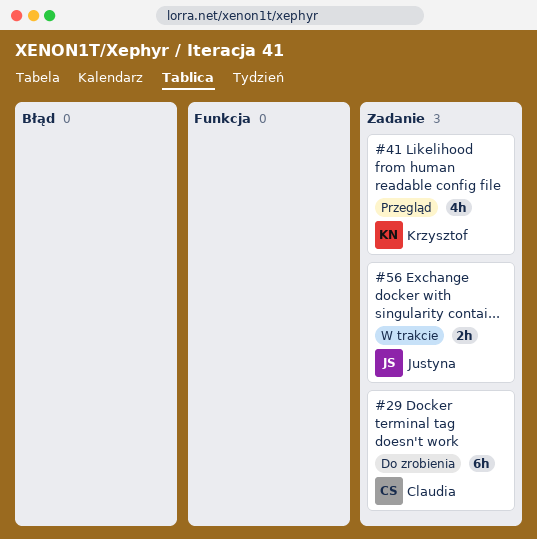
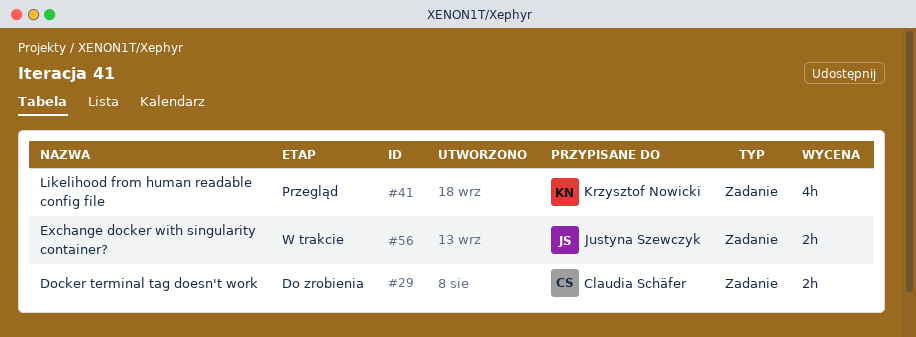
#29, estimate: 6h -> 2h

